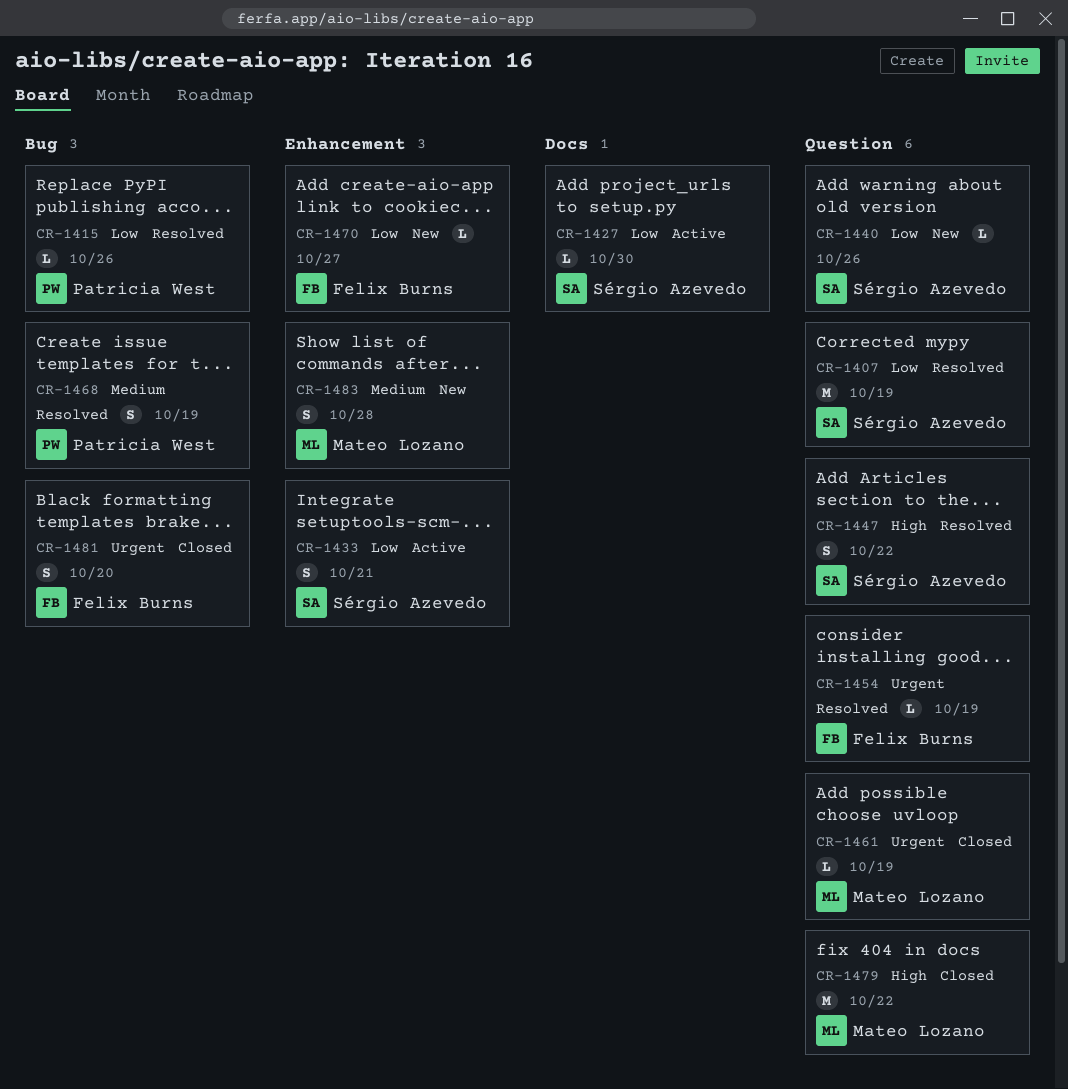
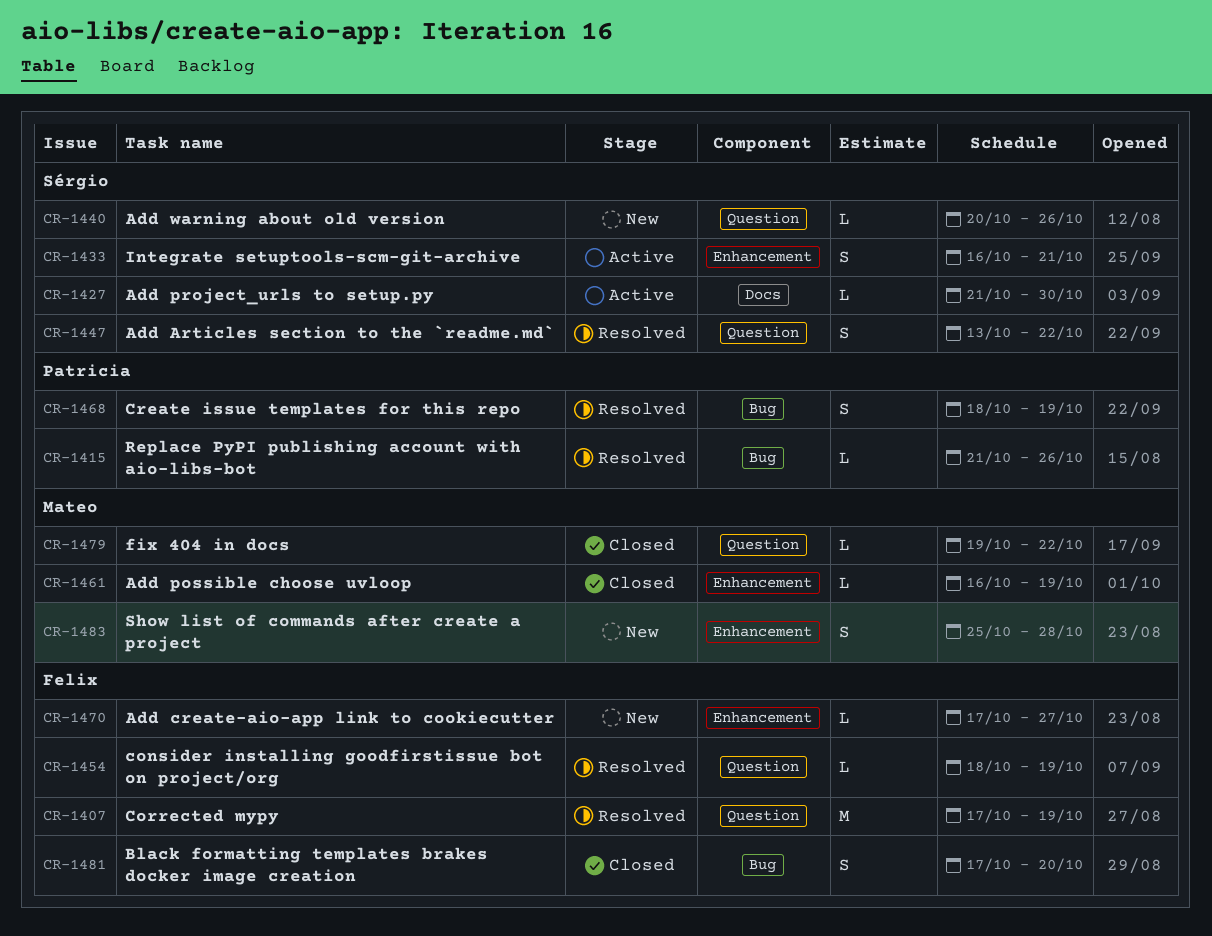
CR-1407, owner: Sérgio Azevedo -> Felix Burns
CR-1461, label: Question -> Enhancement
CR-1479, estimate: M -> L

